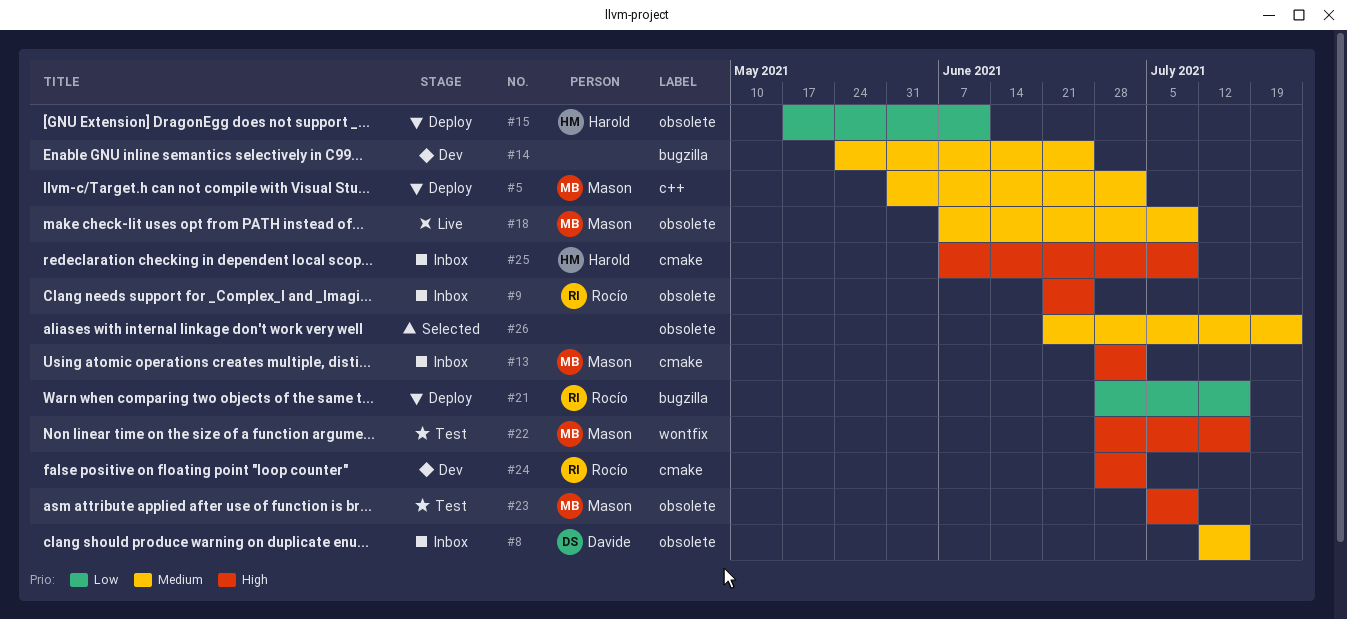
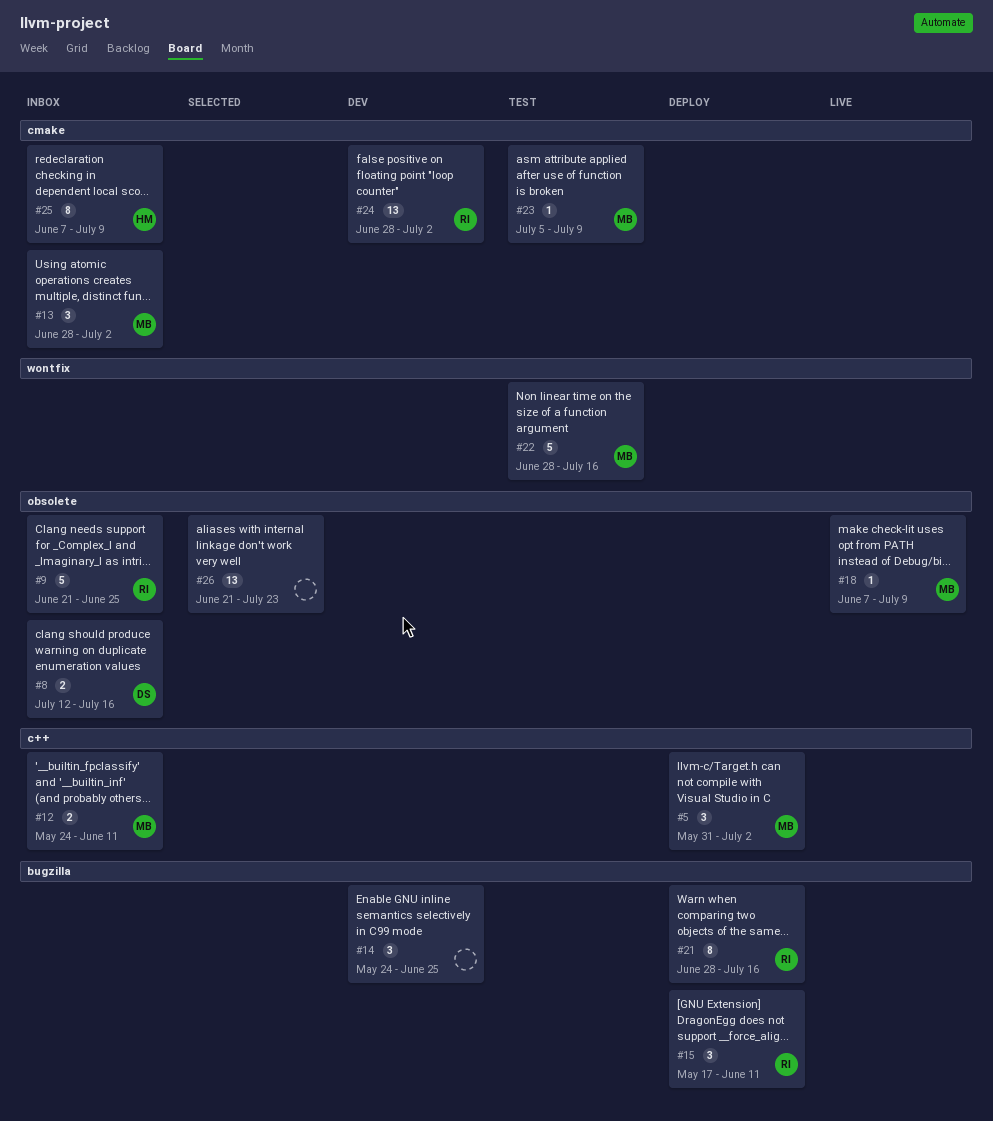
#12: none -> present
#15, owner: Harold -> Rocío
#15, label: obsolete -> bugzilla
#23, label: obsolete -> cmake

